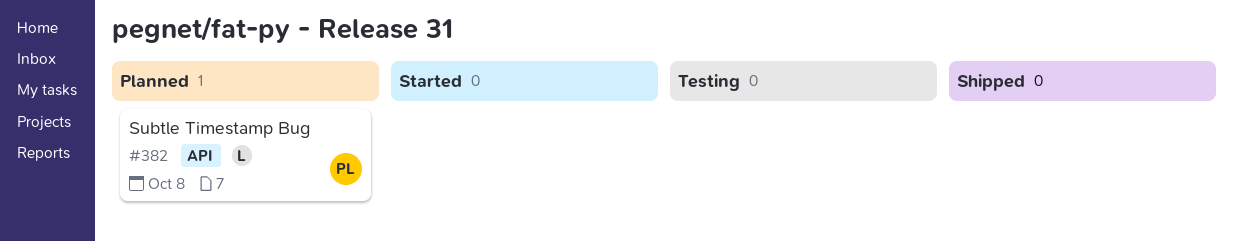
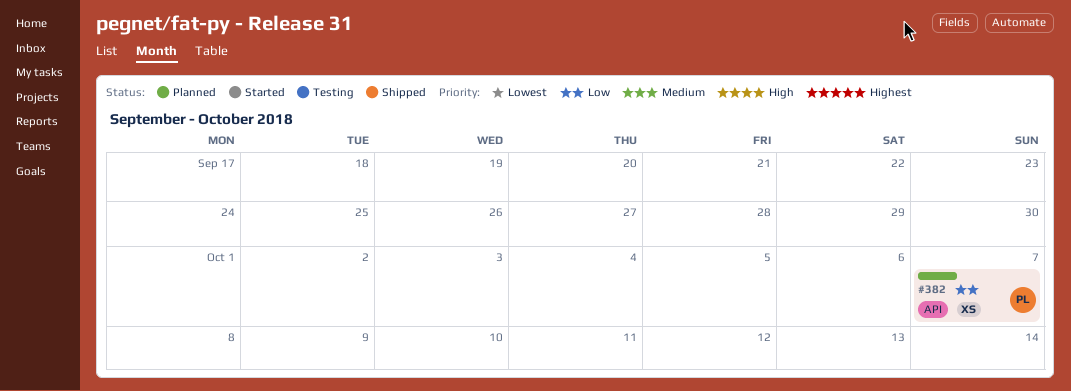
#382, estimate: L -> XS
#382, due: Oct 8 -> Oct 7

